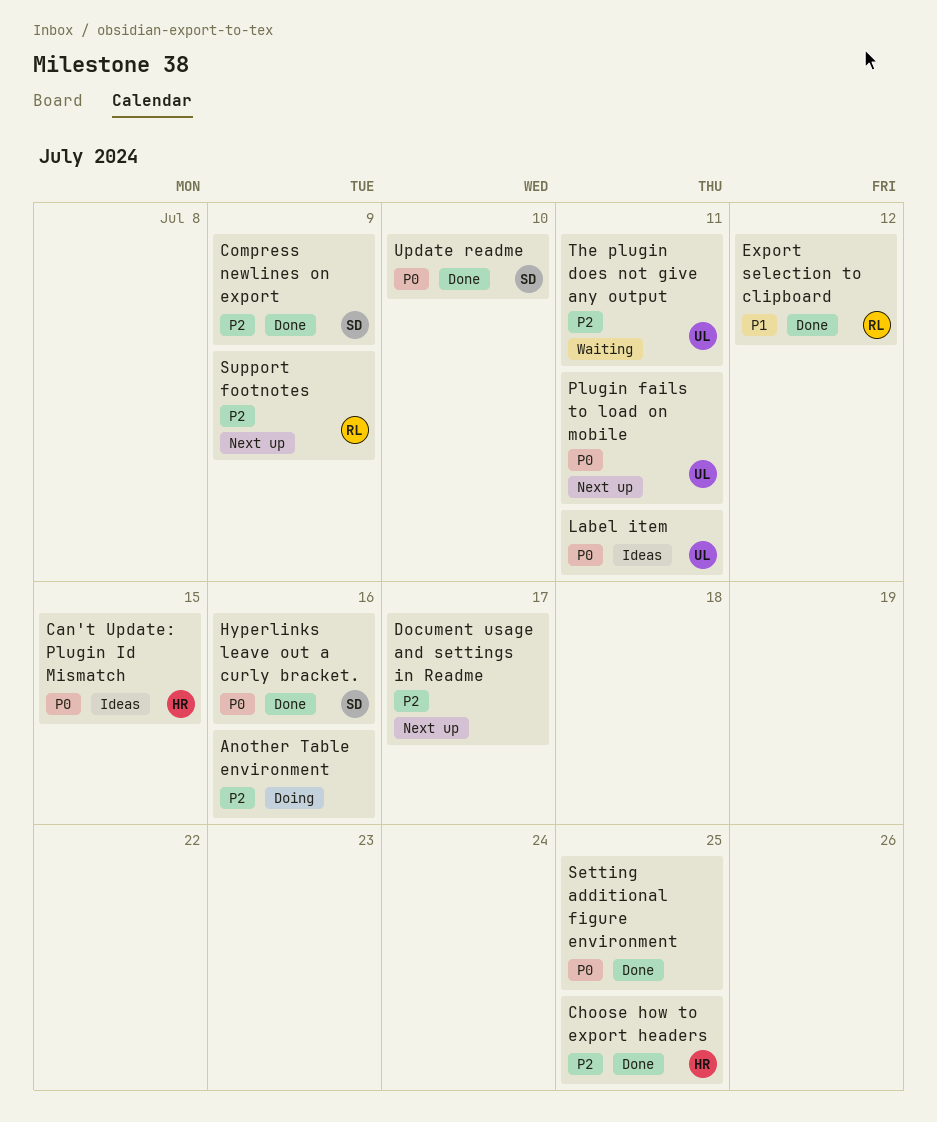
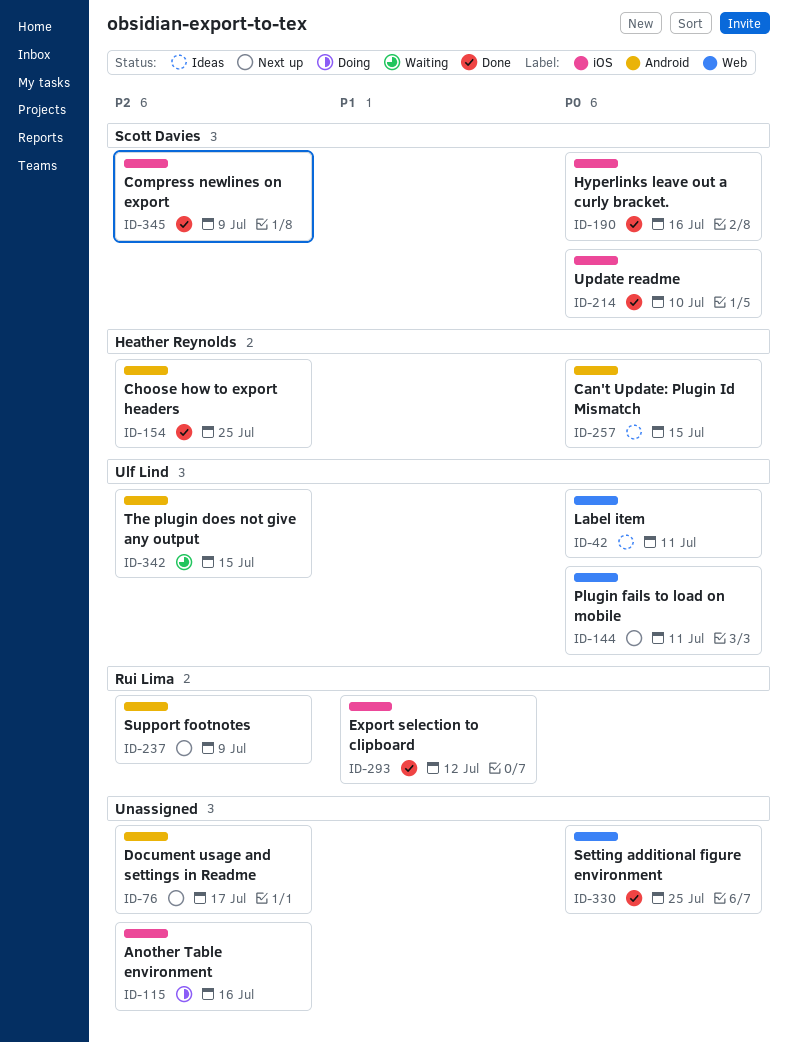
The plugin does not give any output, due: Jul 11 -> Jul 15

